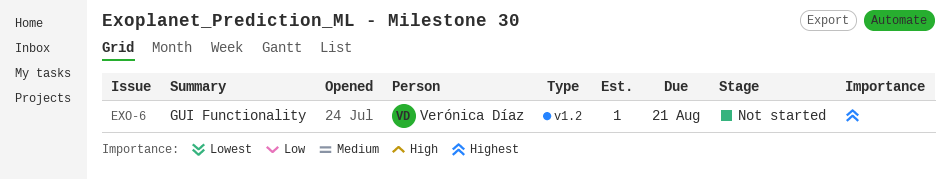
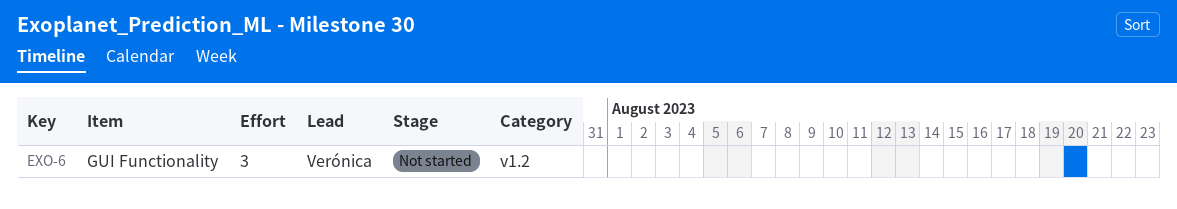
EXO-6, estimate: 1 -> 3
EXO-6, due: Aug 21 -> Aug 20

